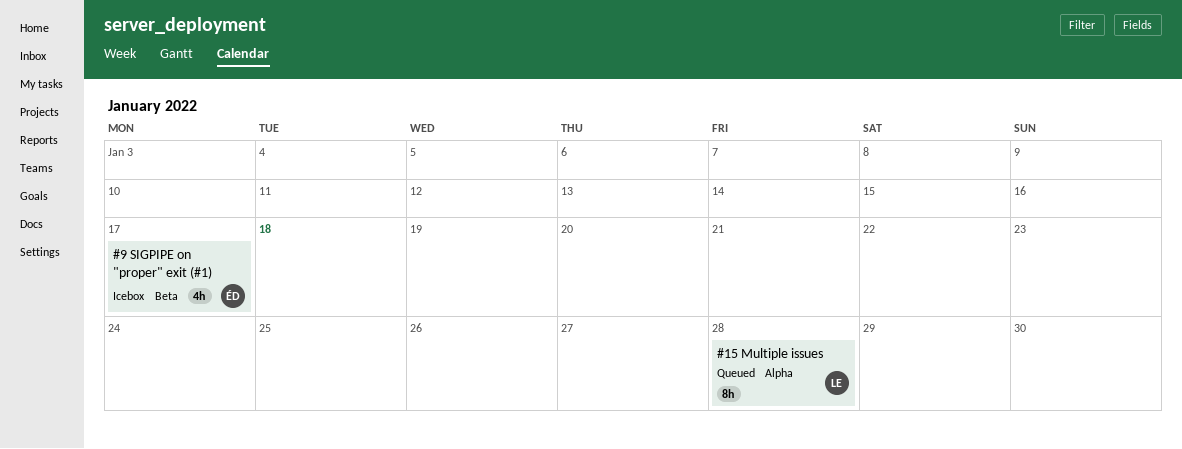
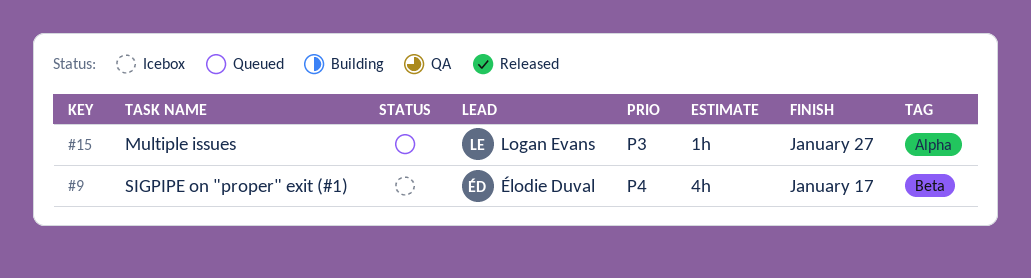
#15, estimate: 8h -> 1h
#15, due: Jan 28 -> Jan 27

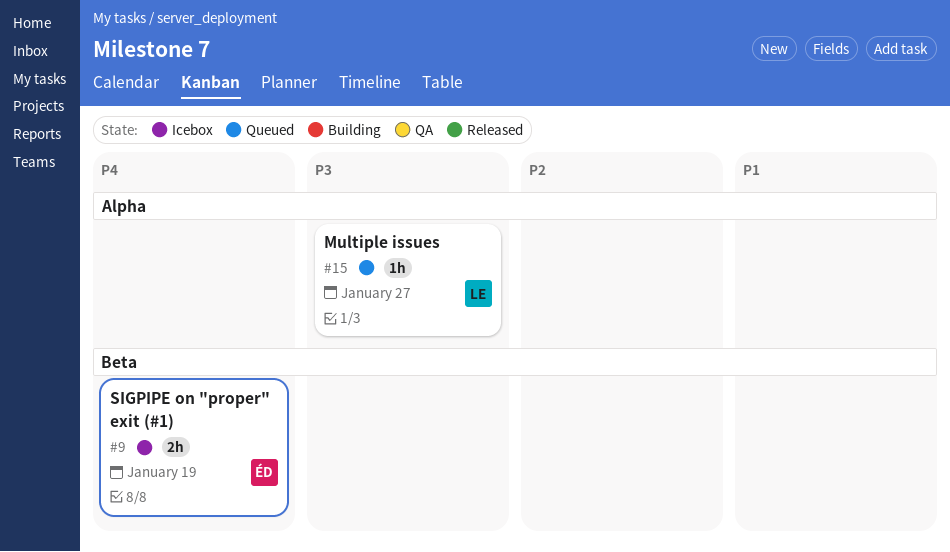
#9, estimate: 4h -> 2h
#9, due: Jan 17 -> Jan 19

